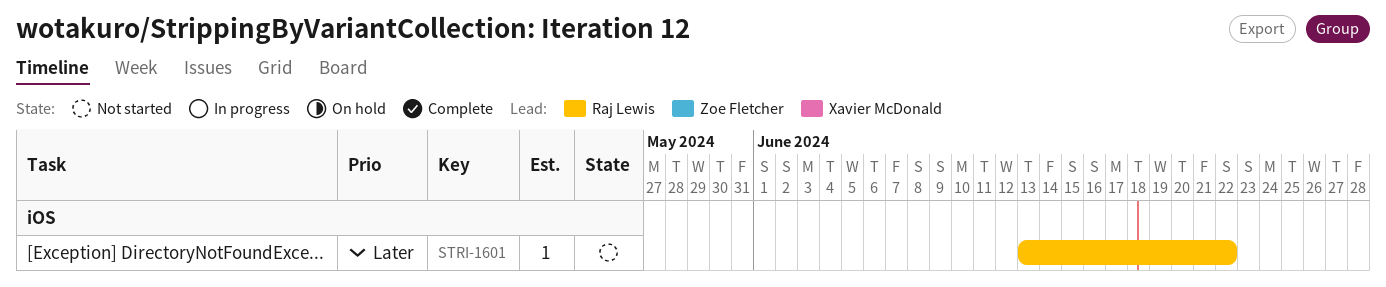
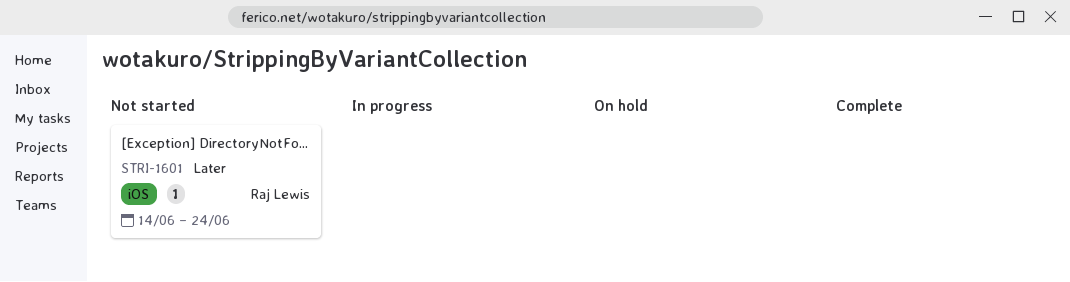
STRI-1601, start: Jun 13 -> Jun 14
STRI-1601, due: Jun 22 -> Jun 24

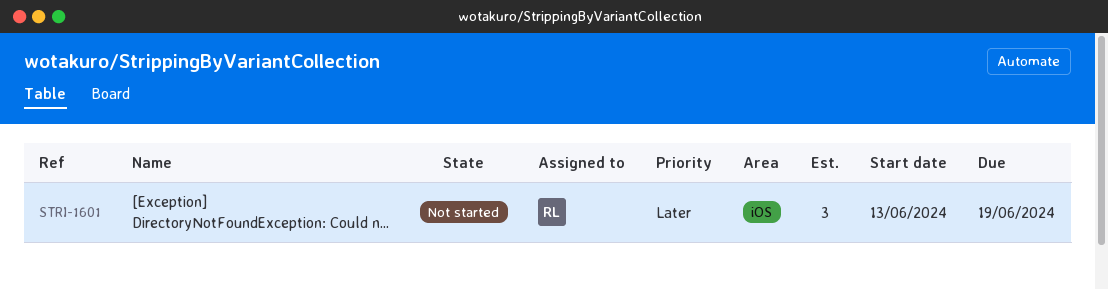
STRI-1601, estimate: 1 -> 3
STRI-1601, start: Jun 14 -> Jun 13
STRI-1601, due: Jun 24 -> Jun 19

